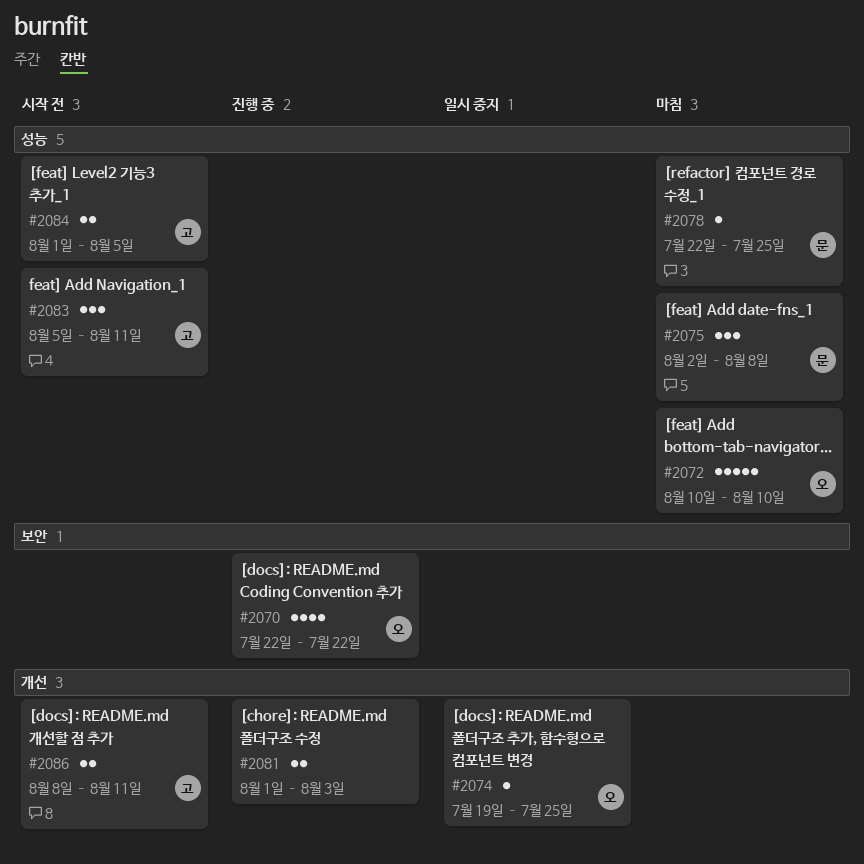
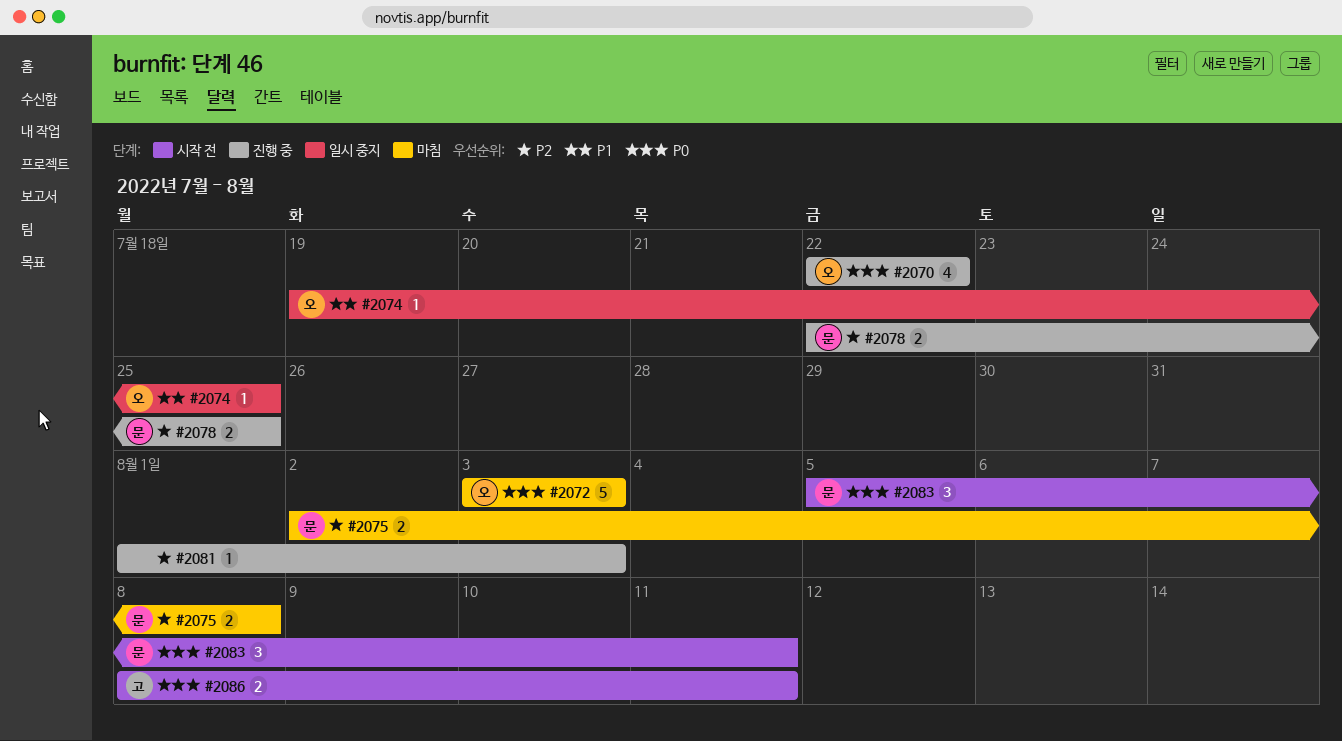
#2072, start: Aug 10 -> Aug 3
#2072, due: Aug 10 -> Aug 3
#2075, estimate: 3 -> 2
#2078, status: 마침 -> 진행 중
#2078, estimate: 1 -> 2
#2081, estimate: 2 -> 1
#2083, owner: 고 -> 문
#2084: present -> none

